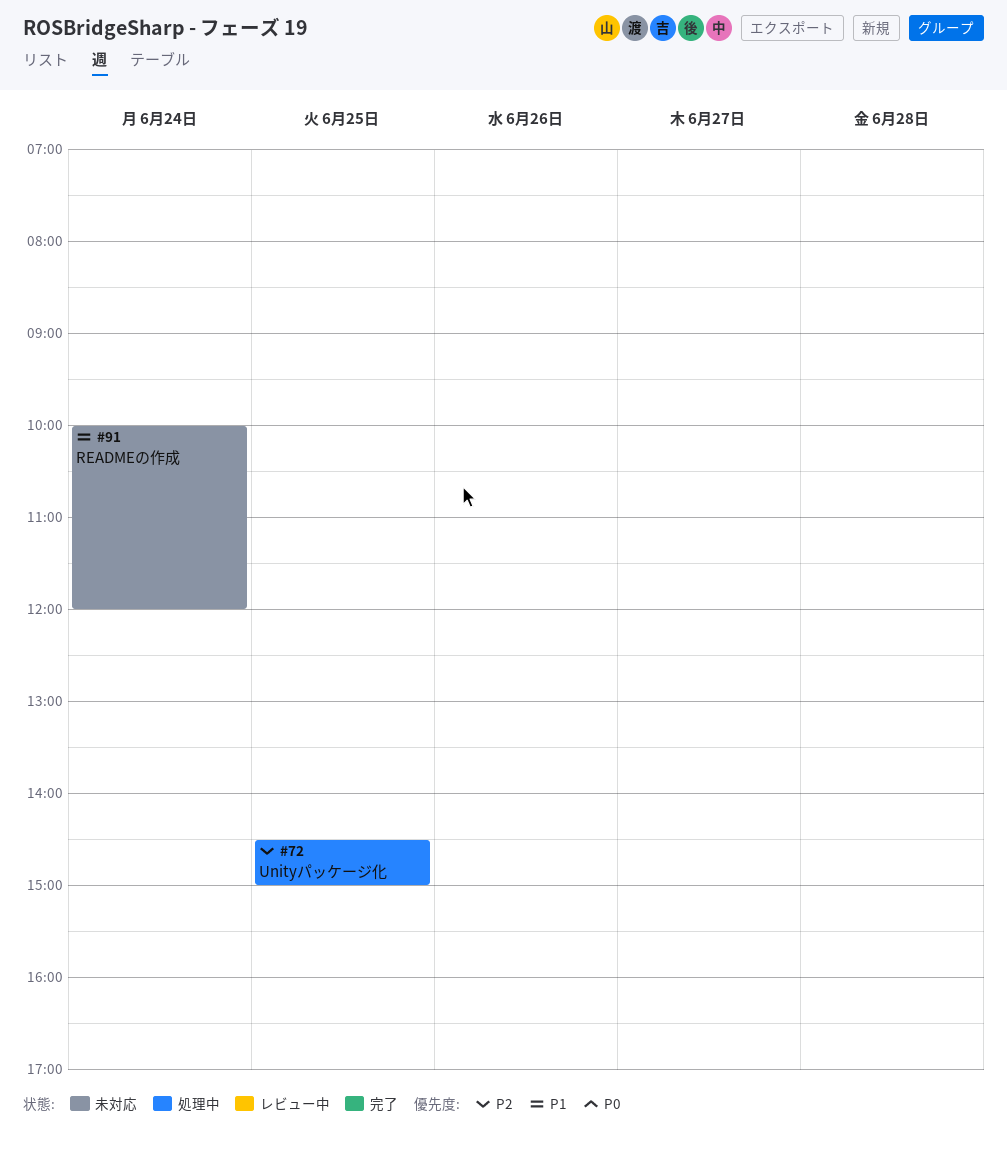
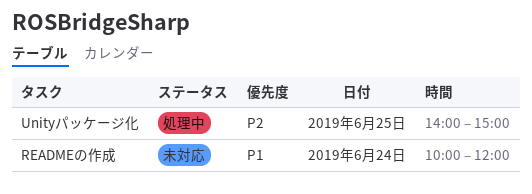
Unityパッケージ化, begins: 14:30 -> 14:00

